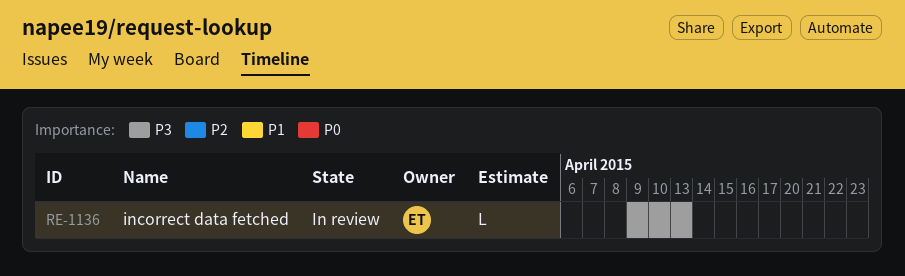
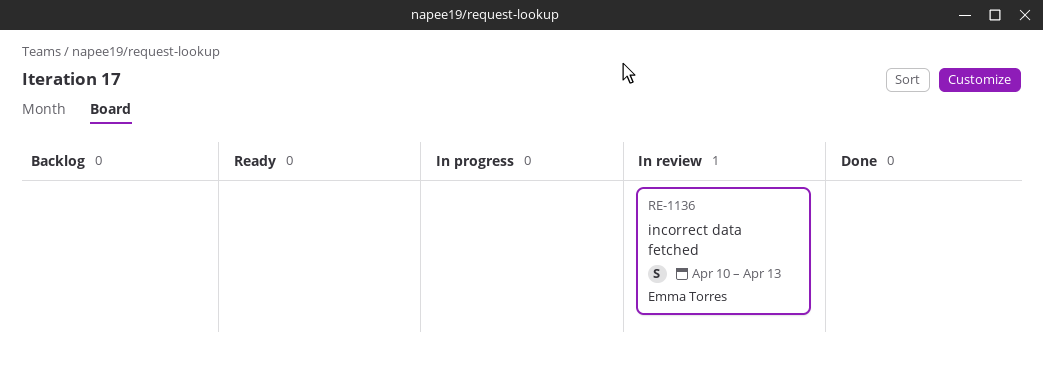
RE-1136, estimate: L -> S
RE-1136, start: Apr 9 -> Apr 10

